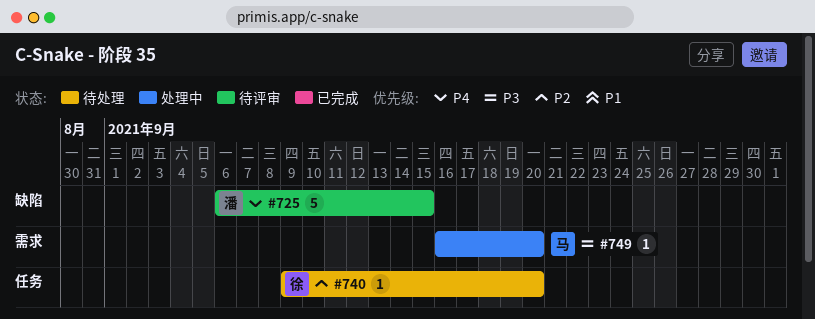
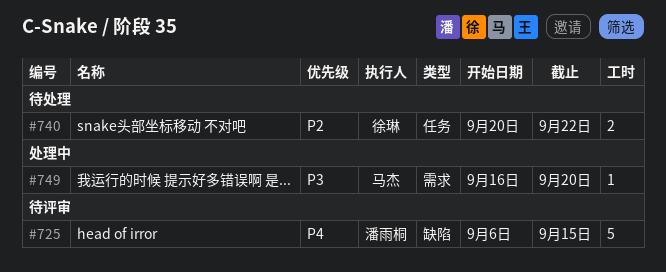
#740, estimate: 1 -> 2
#740, start: Sep 9 -> Sep 20
#740, due: Sep 20 -> Sep 22

